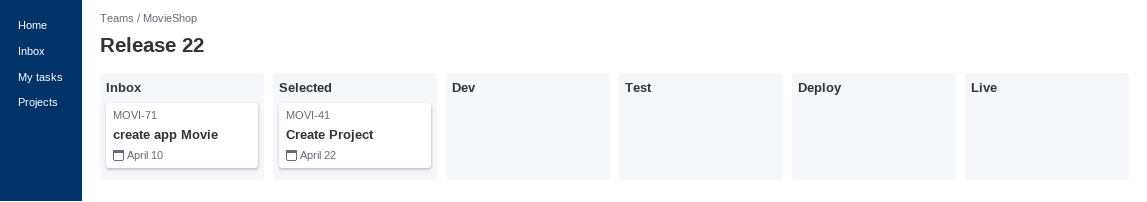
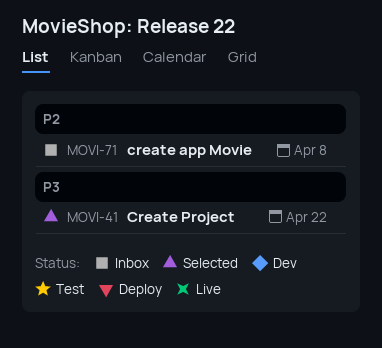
MOVI-71, due: Apr 10 -> Apr 8

